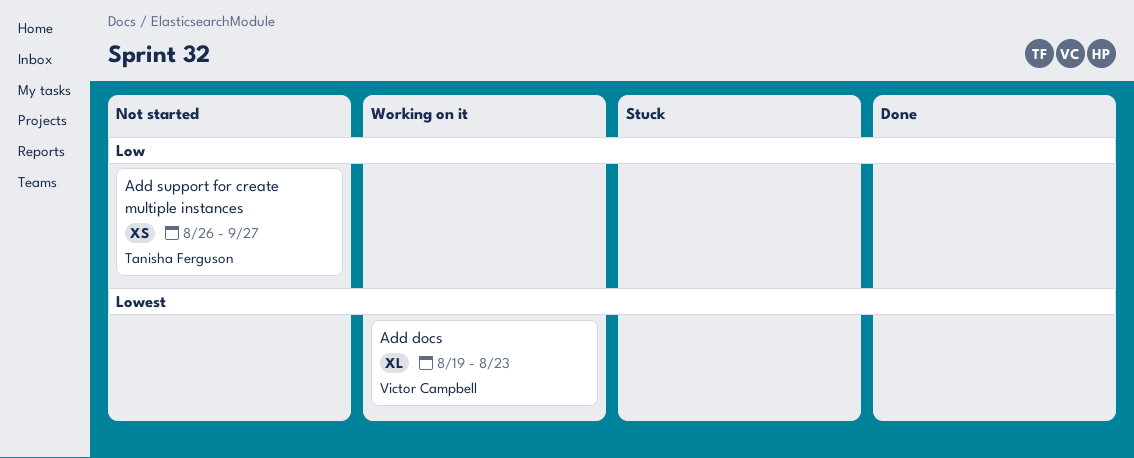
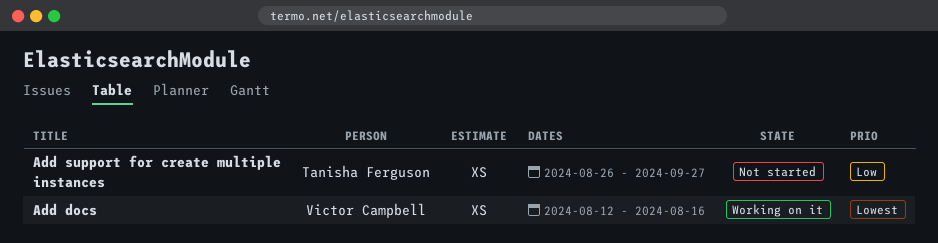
Add docs, estimate: XL -> XS
Add docs, start: Aug 19 -> Aug 12
Add docs, due: Aug 23 -> Aug 16

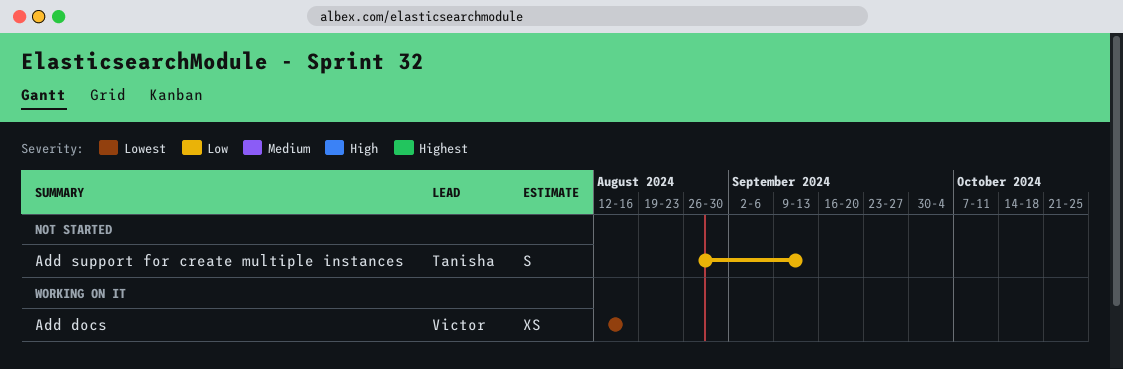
Add support for create multiple instances, estimate: XS -> S
Add support for create multiple instances, due: Sep 27 -> Sep 13

